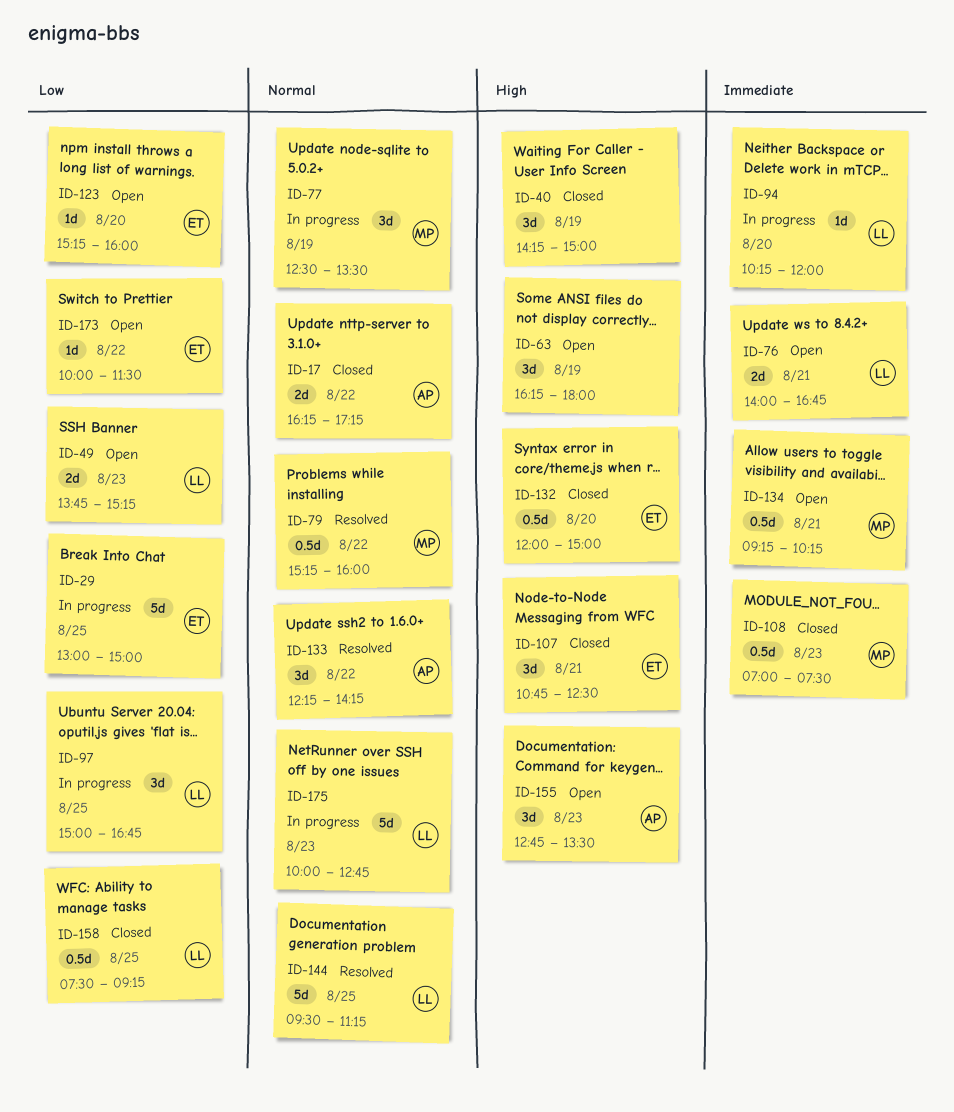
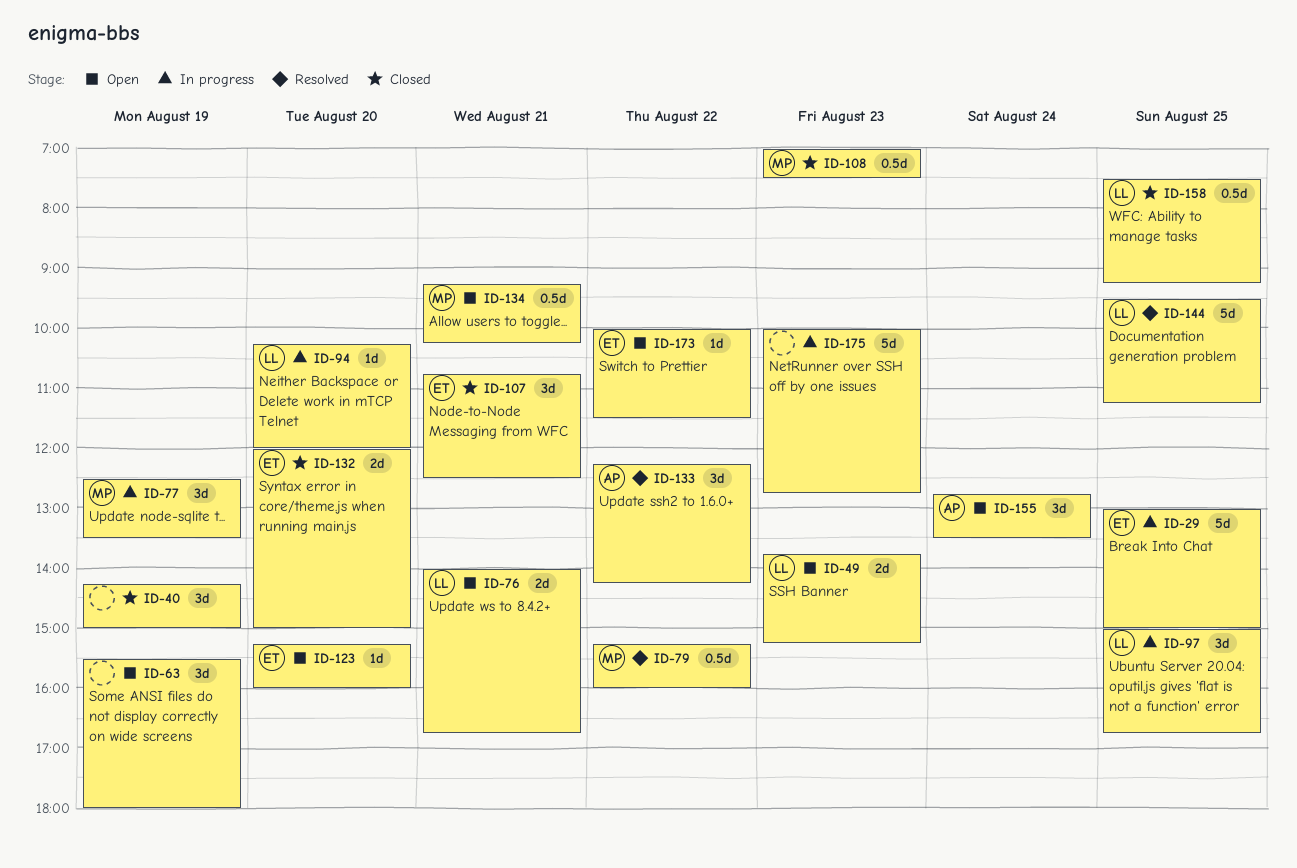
ID-17: present -> none
ID-63, begins: 16:15 -> 15:30
ID-132, estimate: 0.5d -> 2d
ID-155, day: Aug 23 -> Aug 24
ID-175, owner: LL -> none

